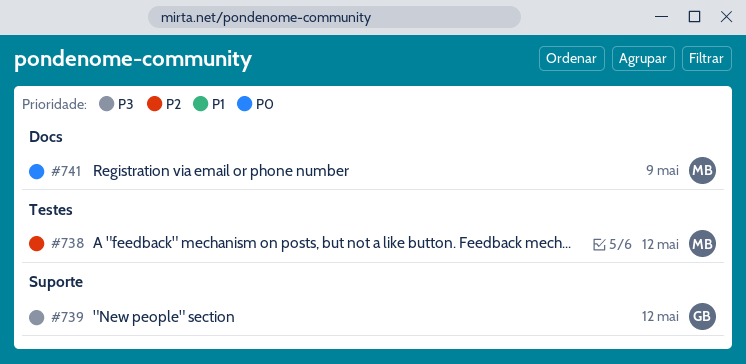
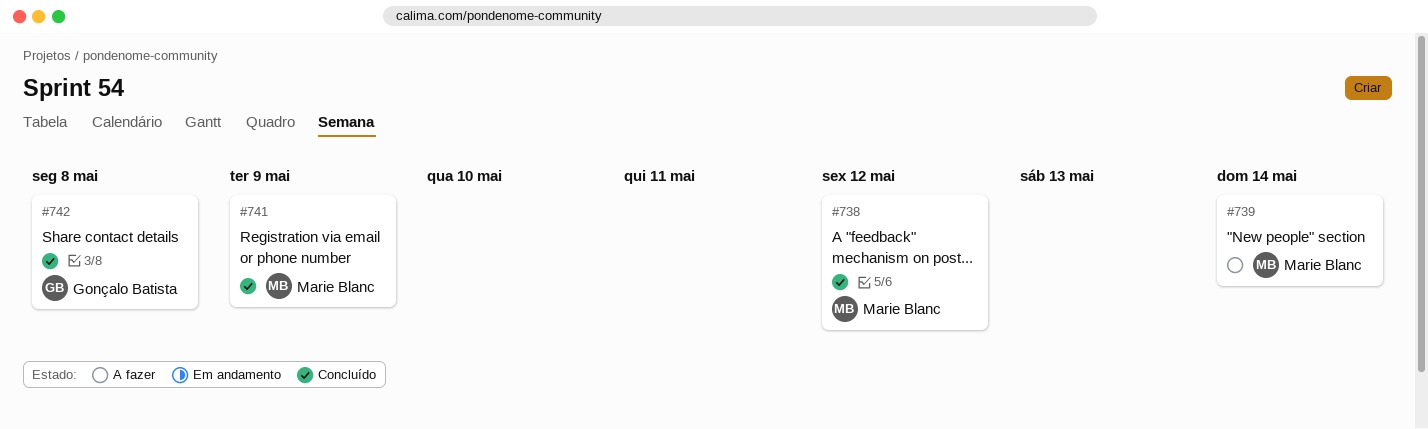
#739, owner: Gonçalo Batista -> Marie Blanc
#739, due: May 12 -> May 14
#742: none -> present

